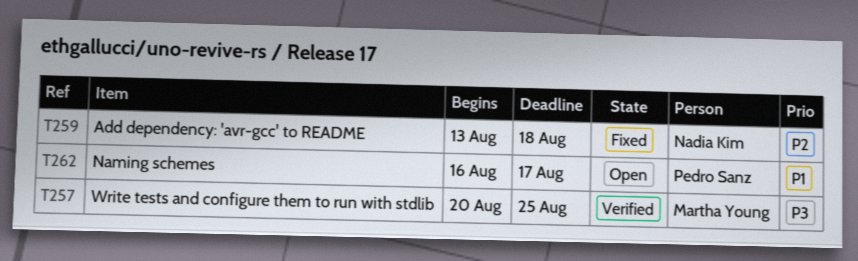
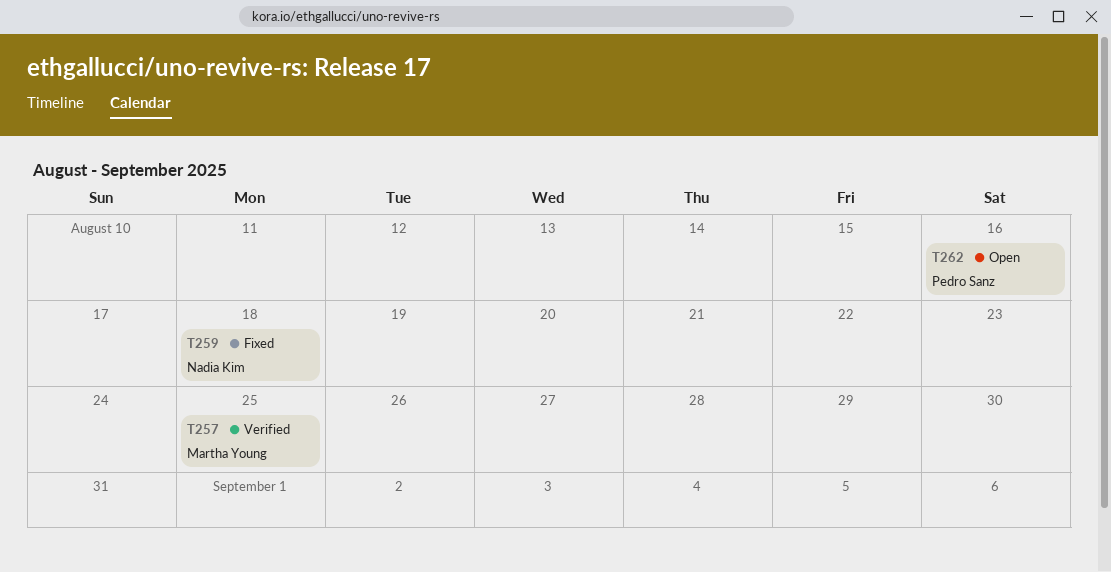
T262, due: Aug 17 -> Aug 16

